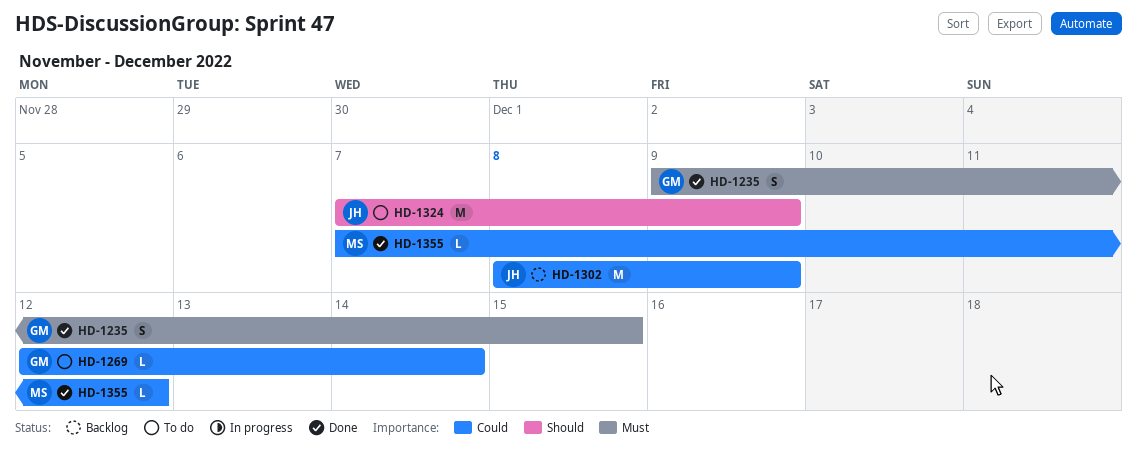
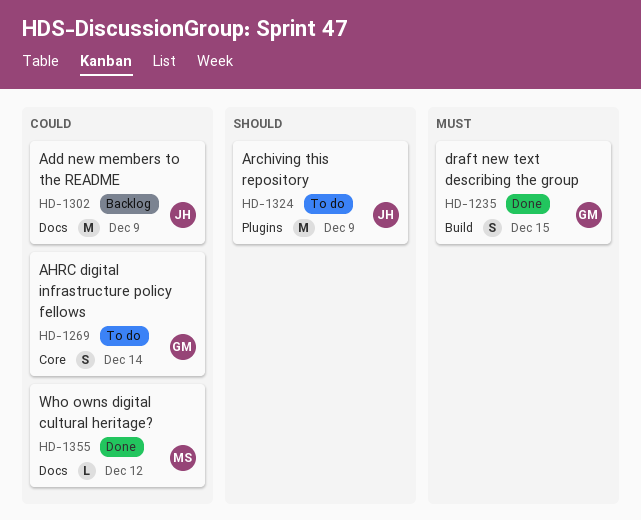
HD-1269, estimate: L -> S

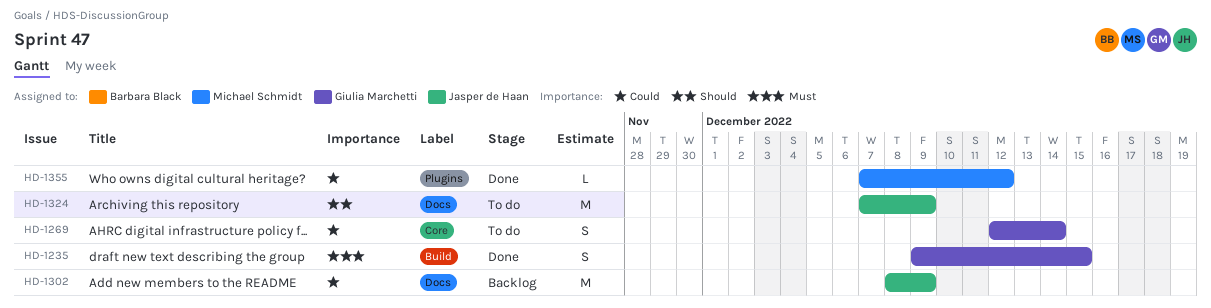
HD-1324, label: Plugins -> Docs
HD-1355, label: Docs -> Plugins

